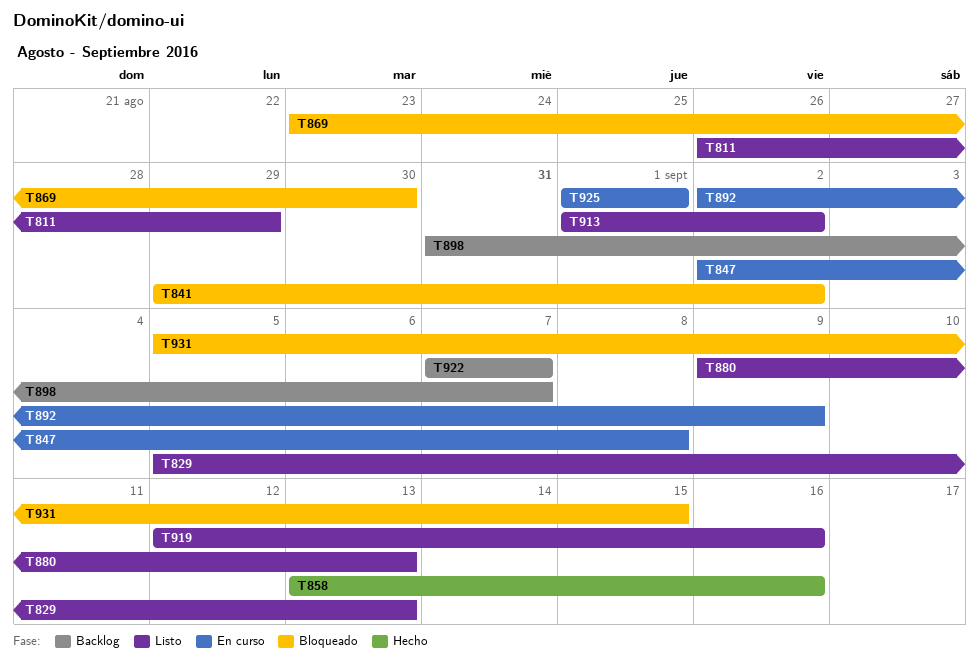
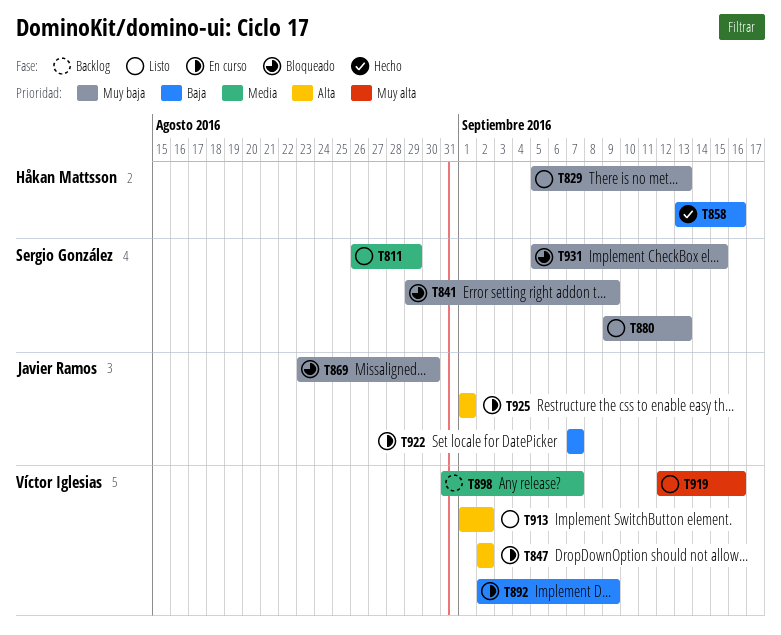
T841, due: Sep 2 -> Sep 9
T847, due: Sep 8 -> Sep 2
T922, status: Backlog -> En curso

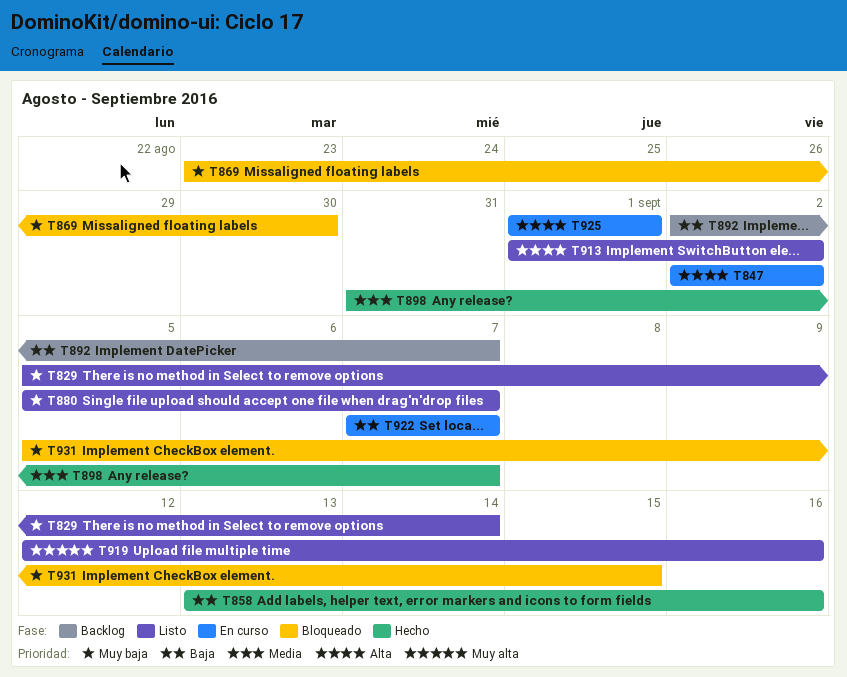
T811: present -> none
T829, due: Sep 13 -> Sep 14
T841: present -> none
T880, start: Sep 9 -> Sep 5
T880, due: Sep 13 -> Sep 7
T892, status: En curso -> Backlog
T892, due: Sep 9 -> Sep 7
T898, status: Backlog -> Hecho

